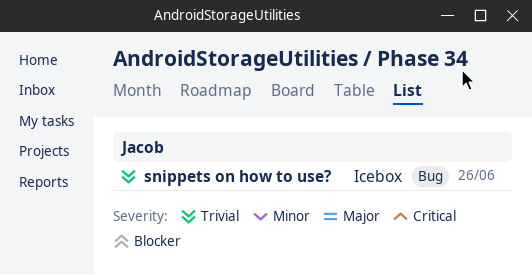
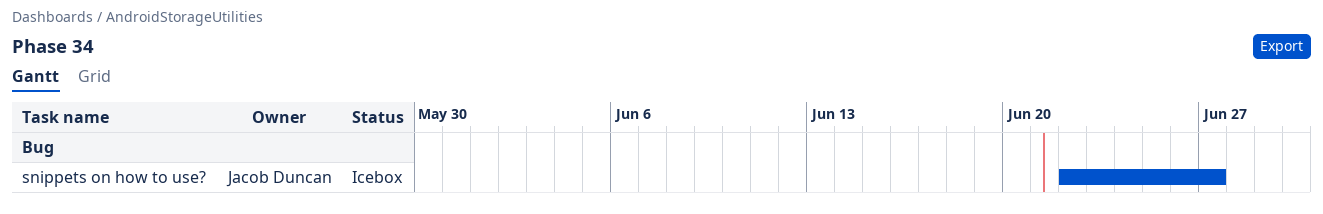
snippets on how to use?, due: Jun 26 -> Jun 27

